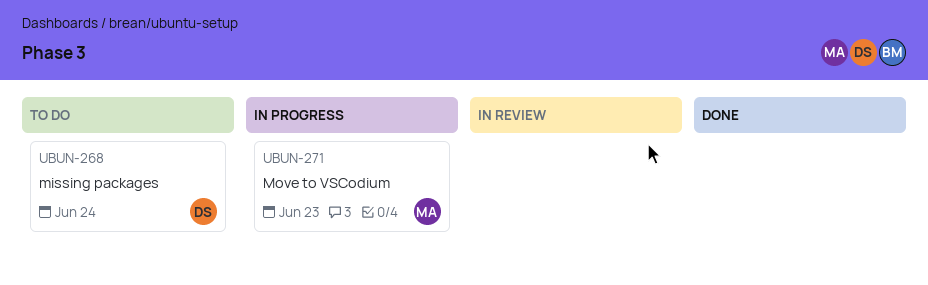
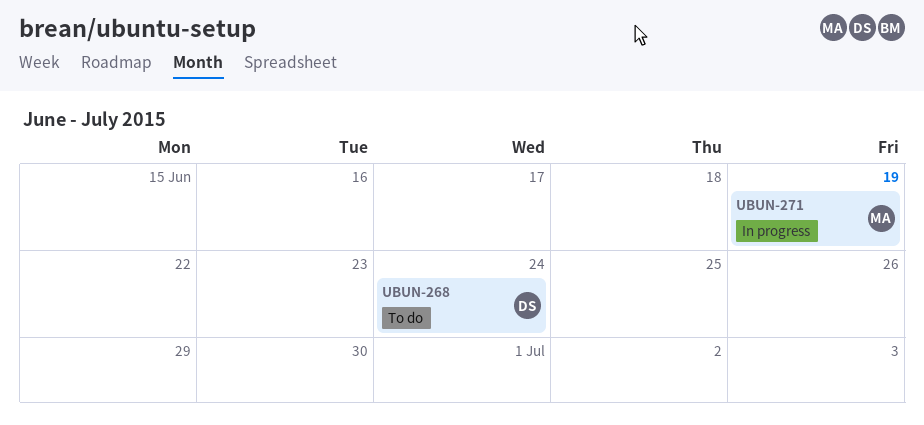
UBUN-271, due: Jun 23 -> Jun 19

